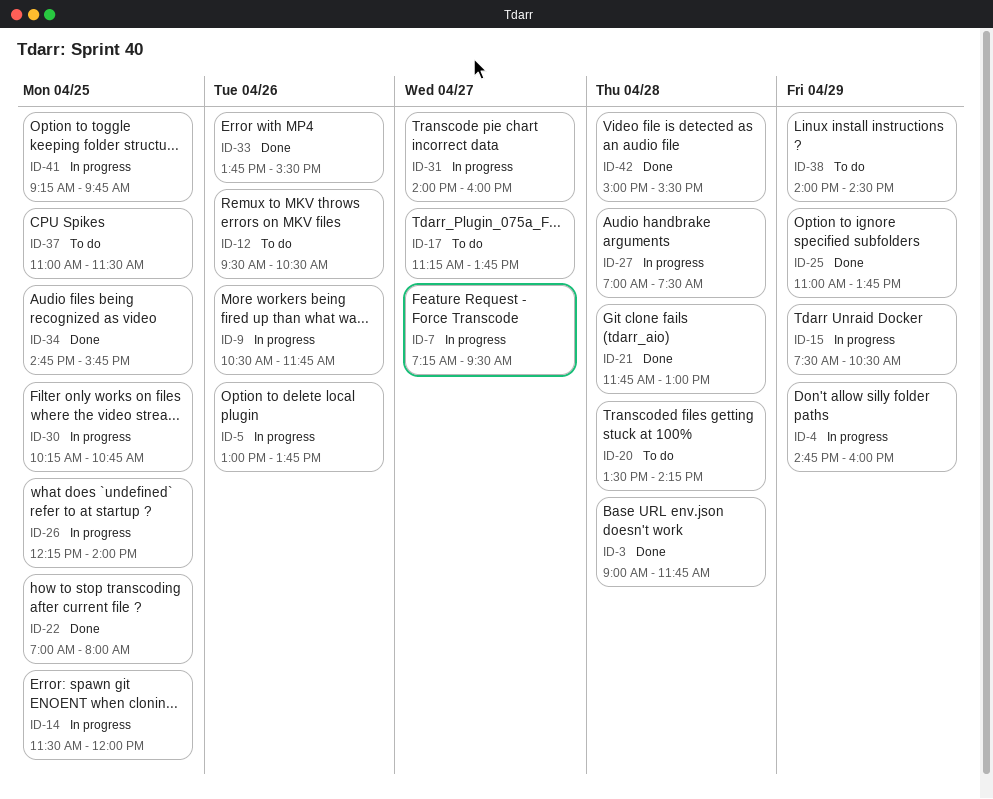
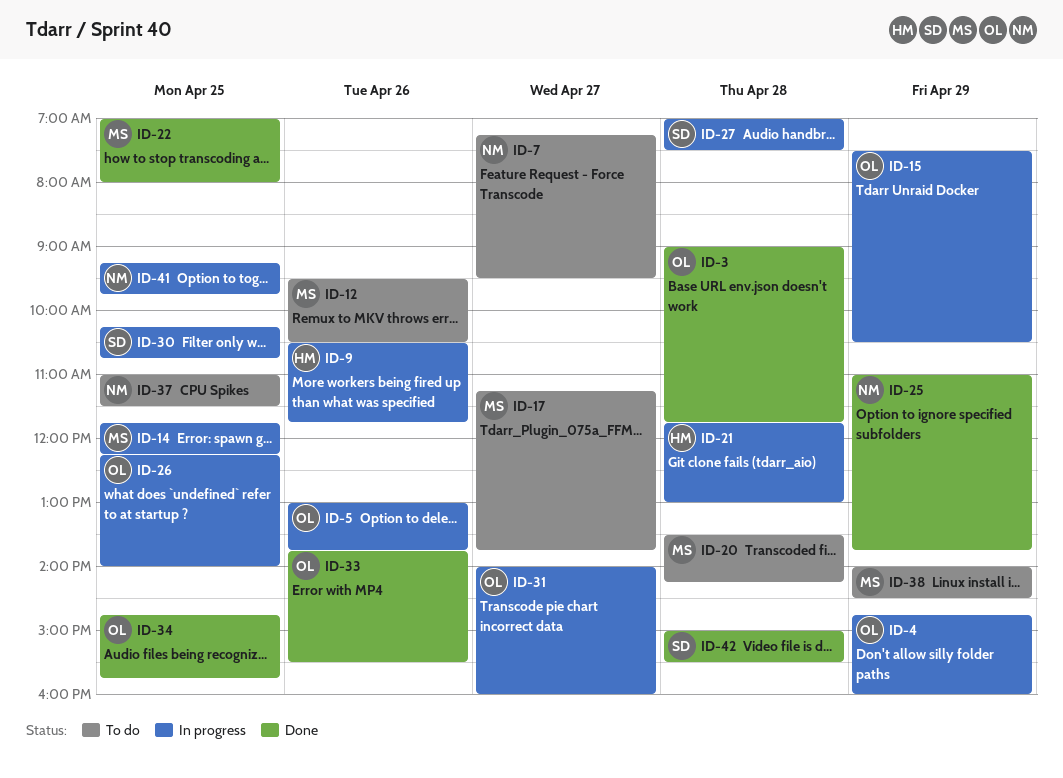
ID-7, status: In progress -> To do
ID-14, begins: 11:30 -> 11:45
ID-14, ends: 12:00 -> 12:15
ID-21, status: Done -> In progress

